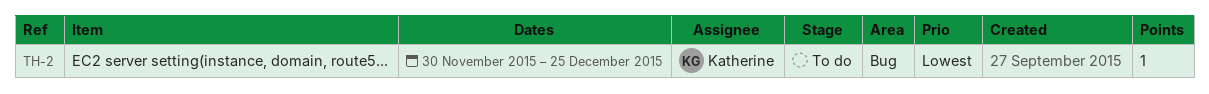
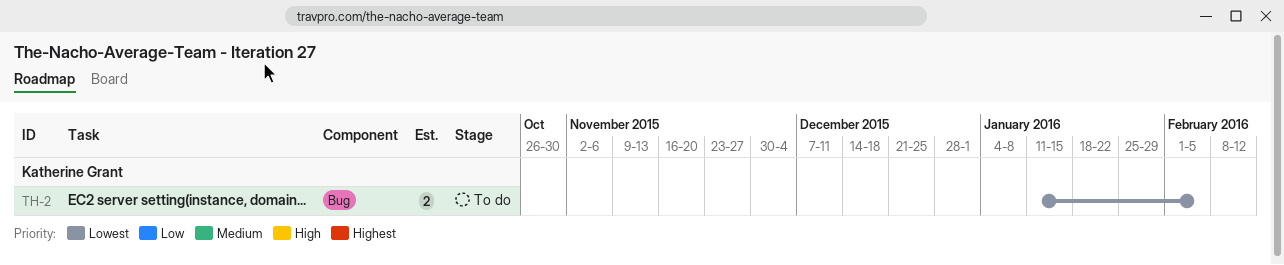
TH-2, estimate: 1 -> 2
TH-2, start: Nov 30 -> Jan 11
TH-2, due: Dec 25 -> Feb 5

